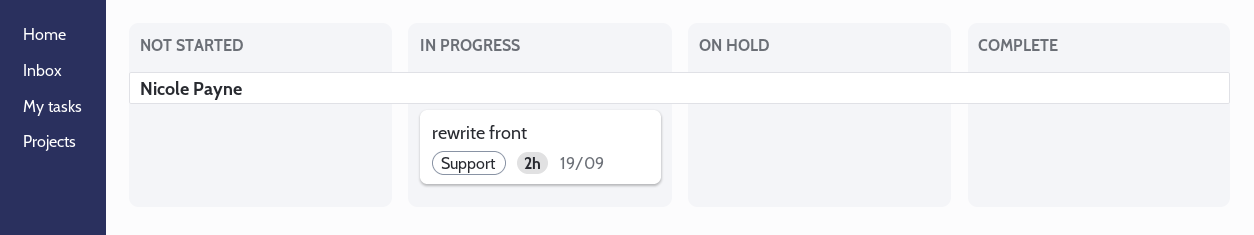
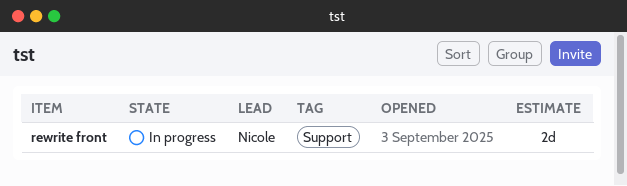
rewrite front, estimate: 2h -> 2d

